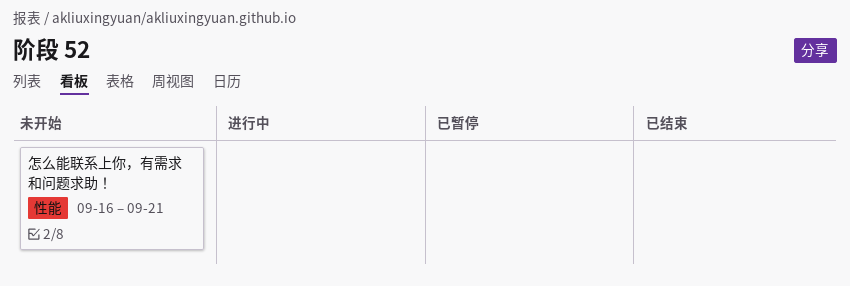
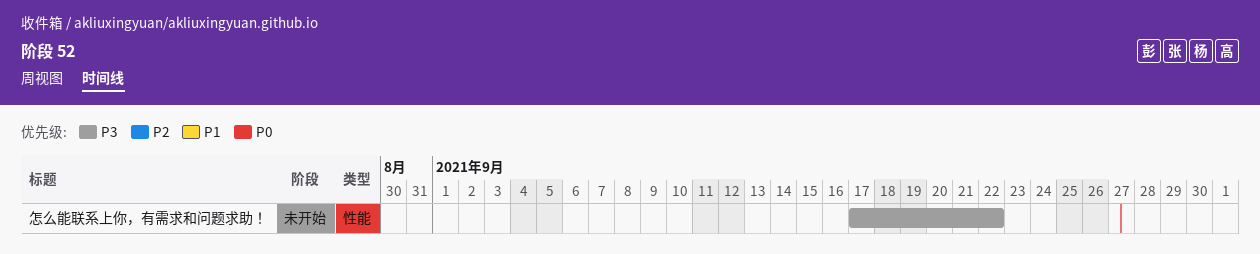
怎么能联系上你，有需求和问题求助！, start: Sep 16 -> Sep 17
怎么能联系上你，有需求和问题求助！, due: Sep 21 -> Sep 22

